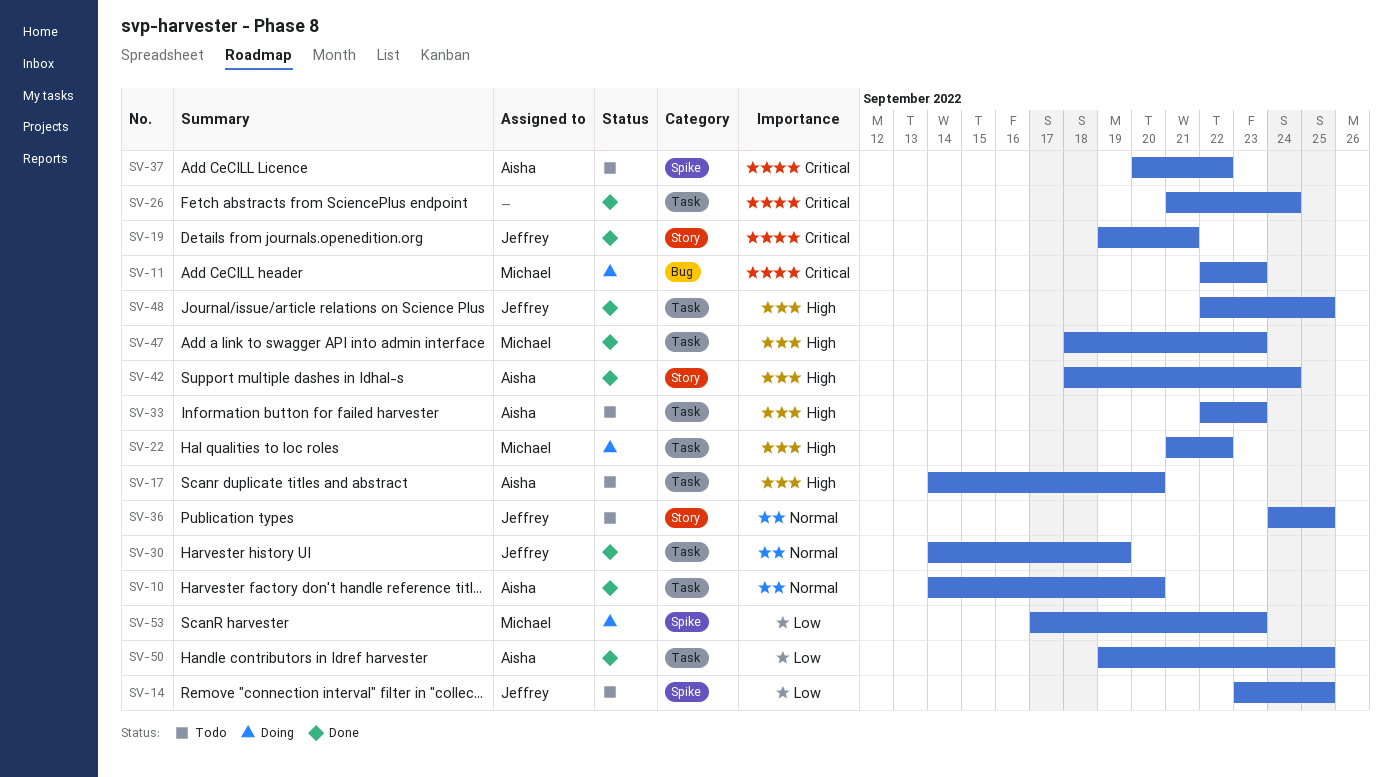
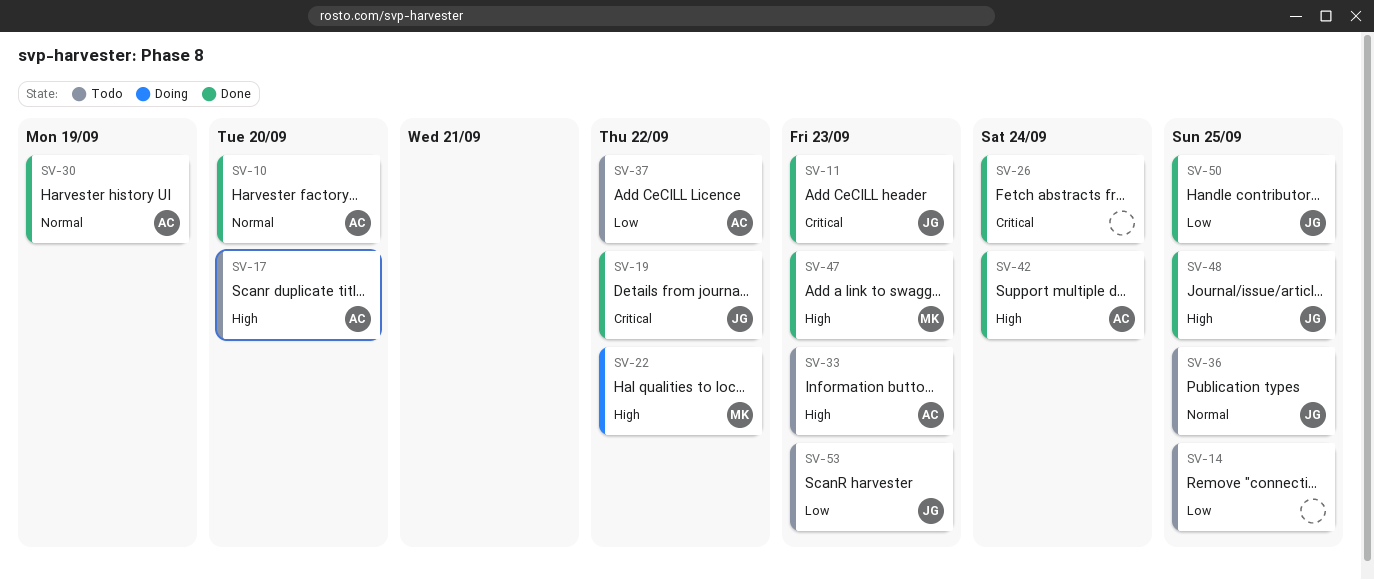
SV-11, status: Doing -> Done
SV-11, owner: Michael -> Jeffrey
SV-14, owner: Jeffrey -> none
SV-19, due: Sep 21 -> Sep 22
SV-30, owner: Jeffrey -> Aisha
SV-37, priority: Critical -> Low
SV-50, owner: Aisha -> Jeffrey
SV-53, status: Doing -> Todo
SV-53, owner: Michael -> Jeffrey

